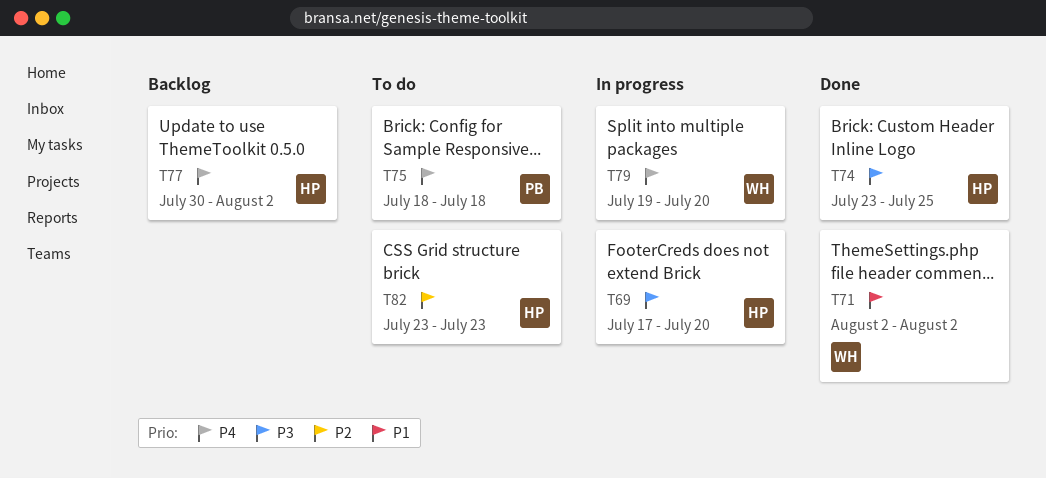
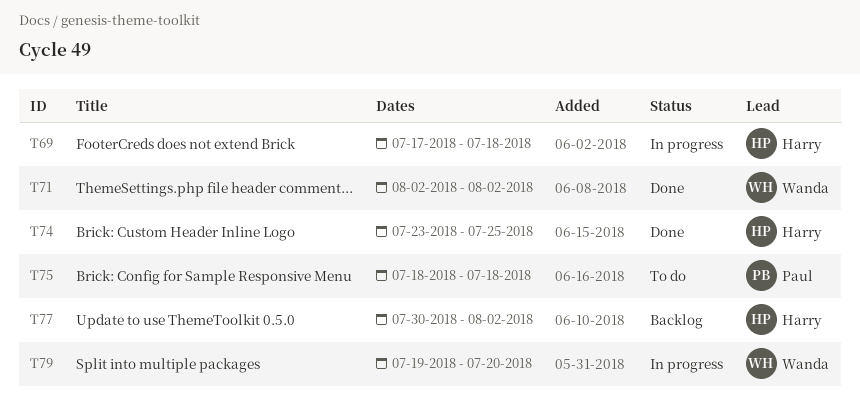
T69, due: Jul 20 -> Jul 18
T82: present -> none

